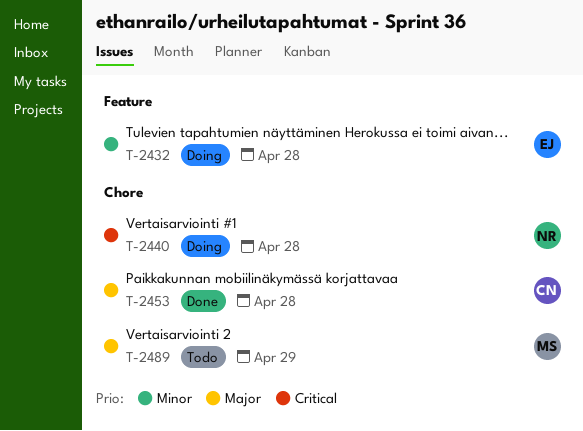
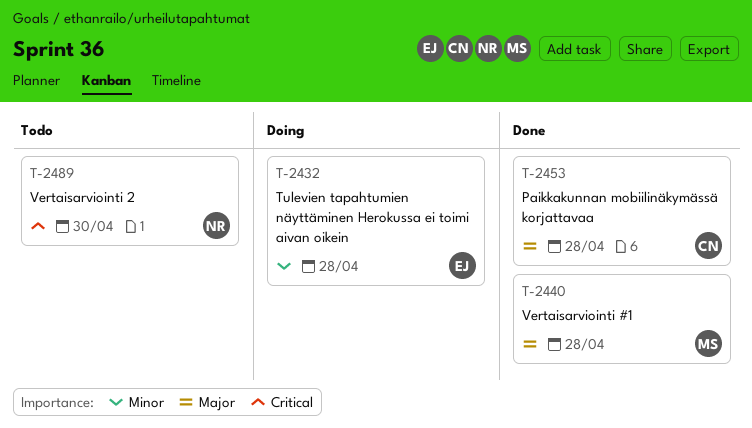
T-2440, status: Doing -> Done
T-2440, owner: NR -> MS
T-2440, priority: Critical -> Major
T-2489, owner: MS -> NR
T-2489, priority: Major -> Critical
T-2489, due: Apr 29 -> Apr 30

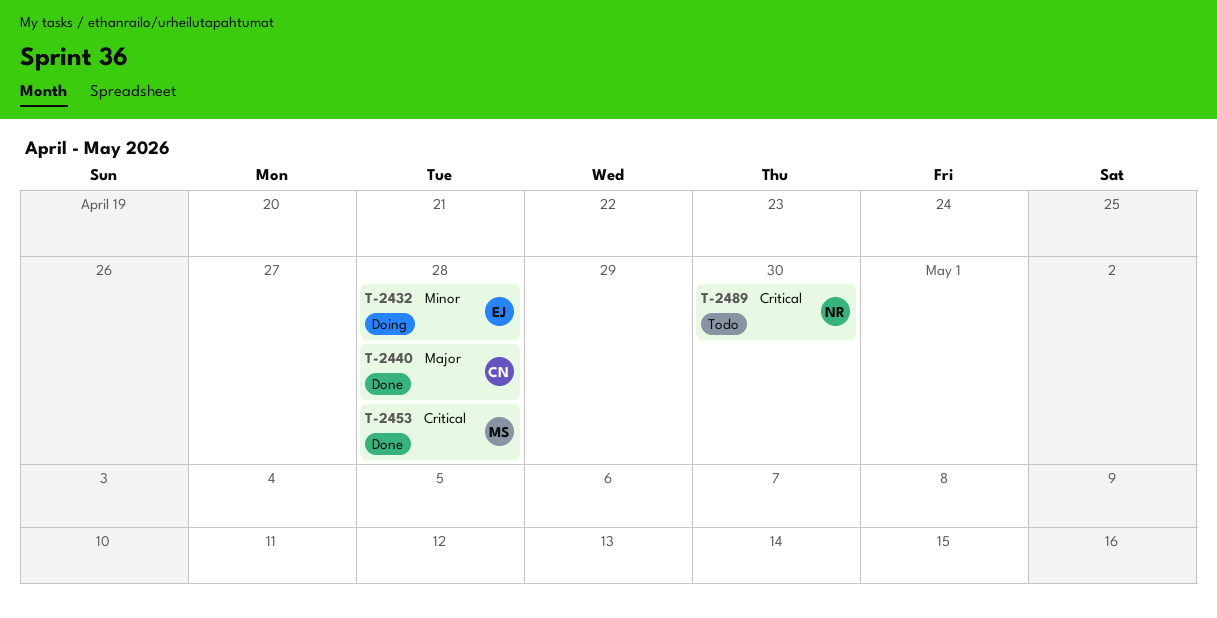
T-2440, owner: MS -> CN
T-2453, owner: CN -> MS
T-2453, priority: Major -> Critical

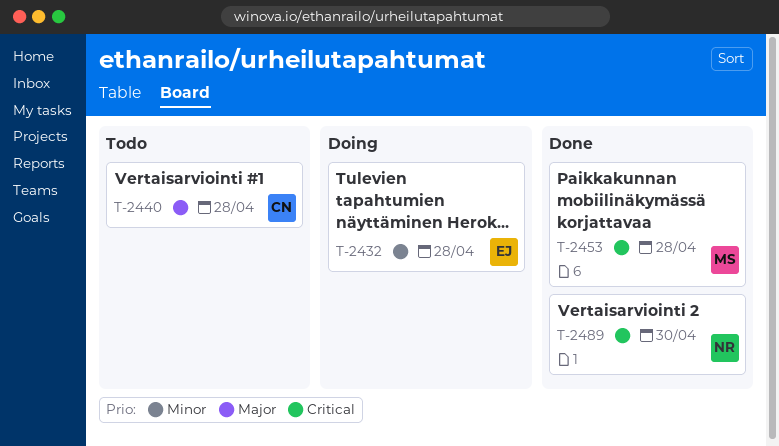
T-2440, status: Done -> Todo
T-2489, status: Todo -> Done

